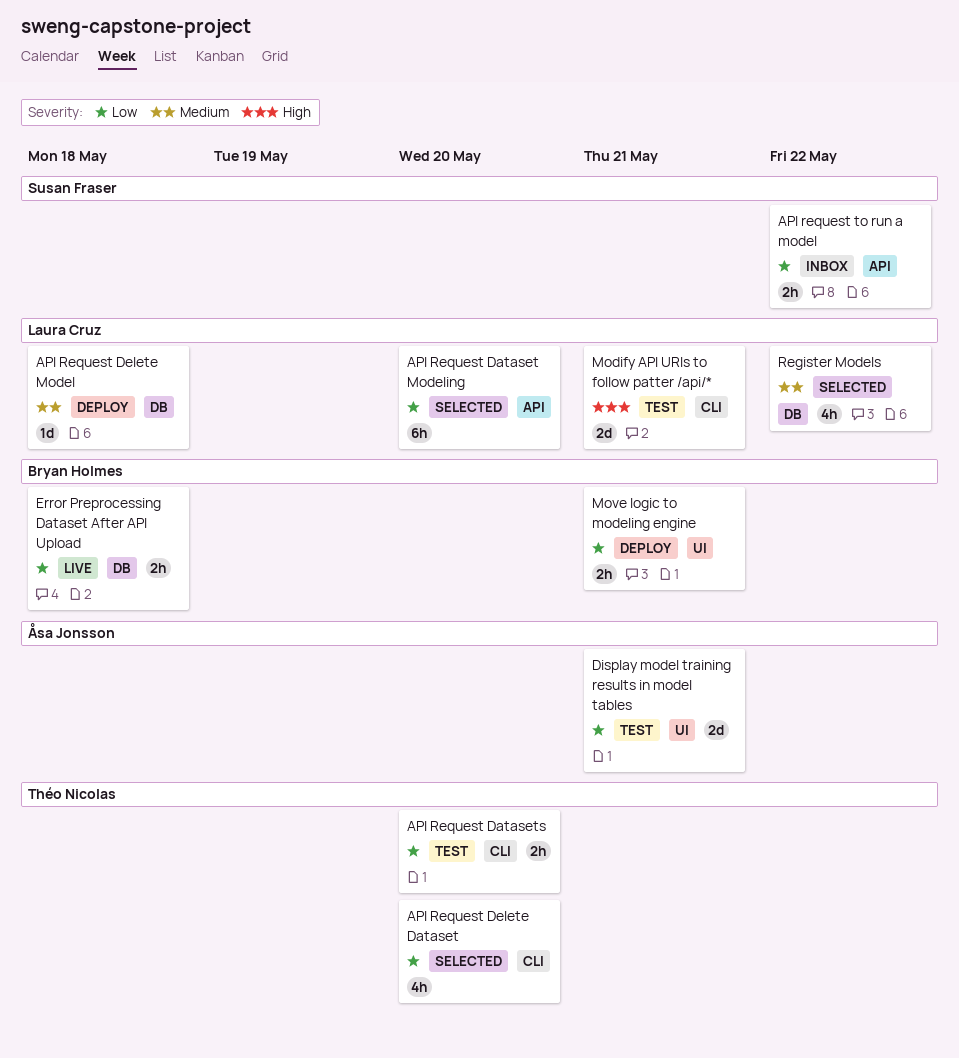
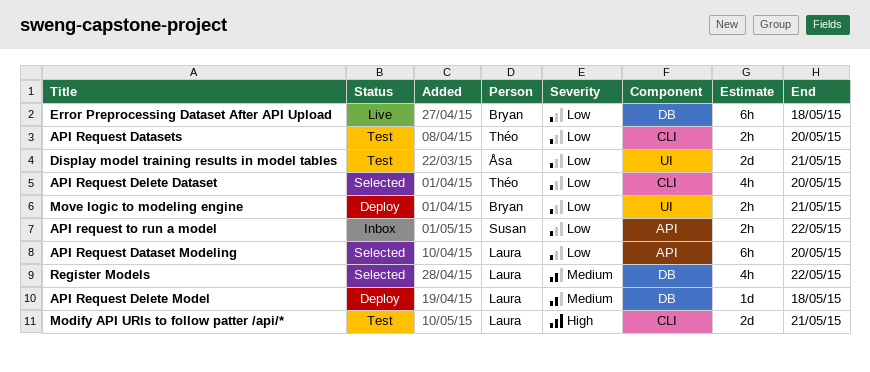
Error Preprocessing Dataset After API Upload, estimate: 2h -> 6h

